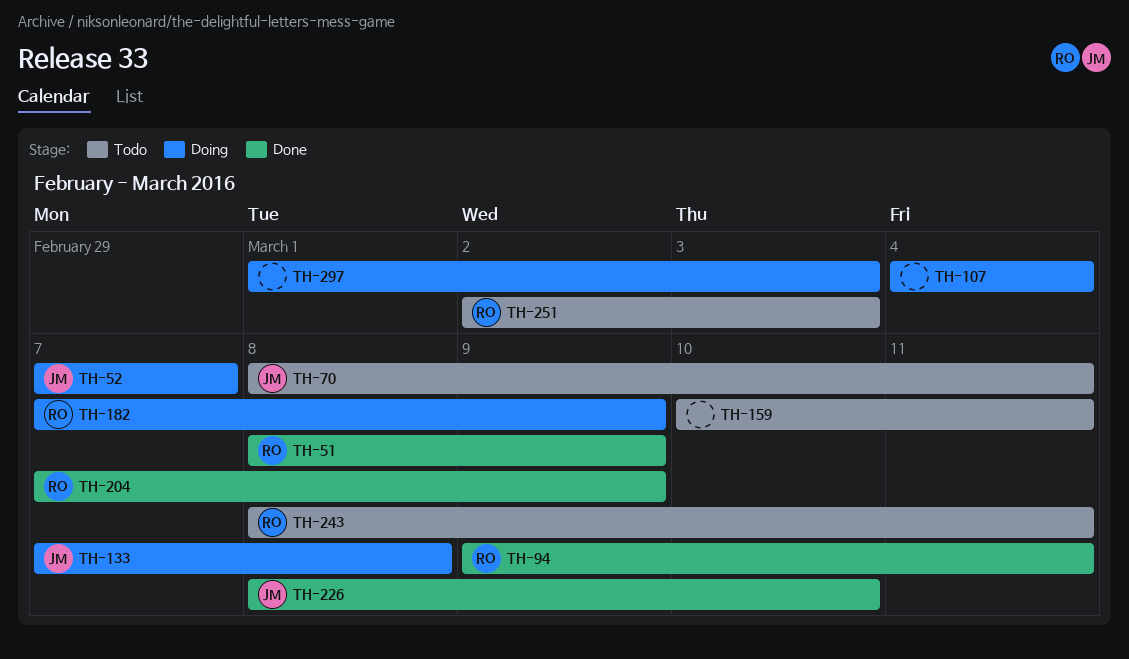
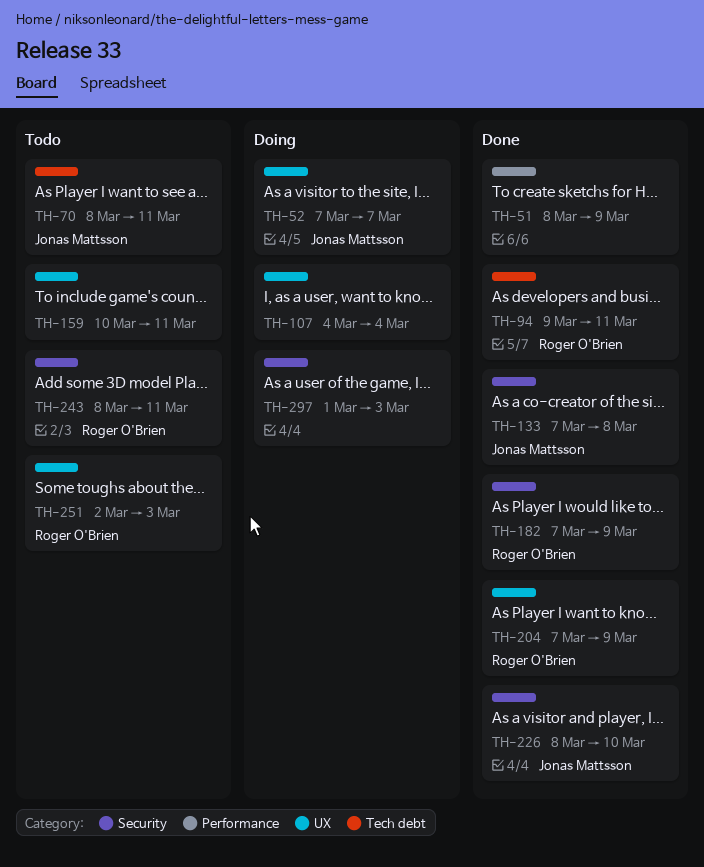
TH-51, owner: Roger O'Brien -> none
TH-133, status: Doing -> Done
TH-182, status: Doing -> Done

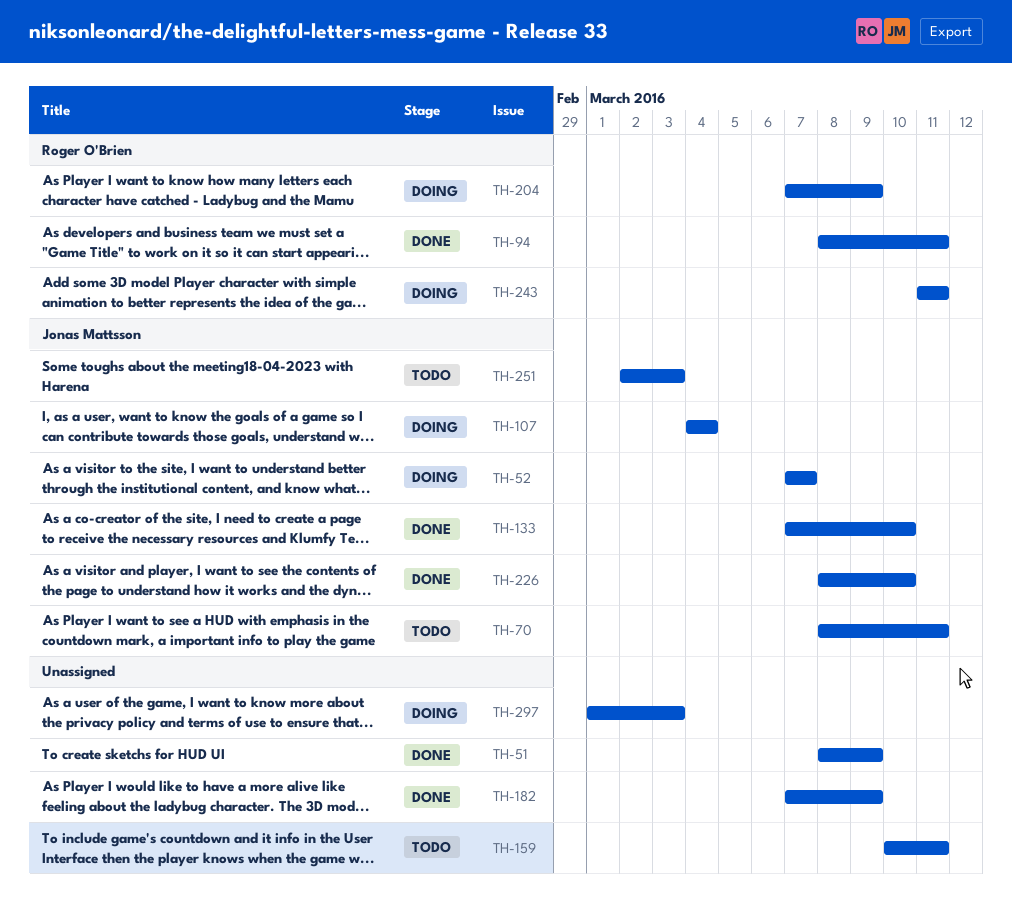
TH-94, start: Mar 9 -> Mar 8
TH-107, owner: none -> Jonas Mattsson
TH-133, due: Mar 8 -> Mar 10
TH-182, owner: Roger O'Brien -> none
TH-204, status: Done -> Doing
TH-243, status: Todo -> Doing
TH-243, start: Mar 8 -> Mar 11
TH-251, owner: Roger O'Brien -> Jonas Mattsson

